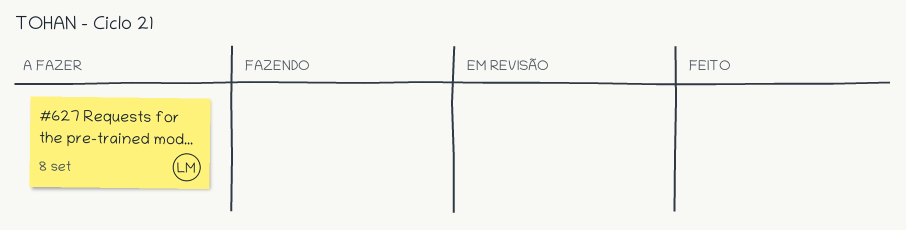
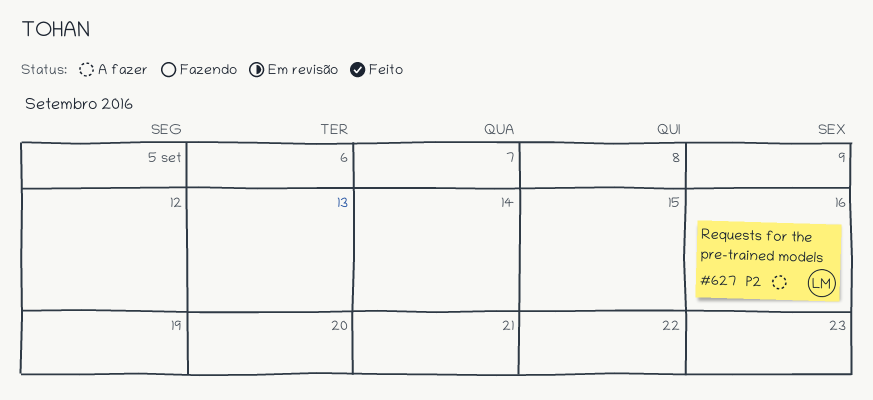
#627, due: Sep 8 -> Sep 16

